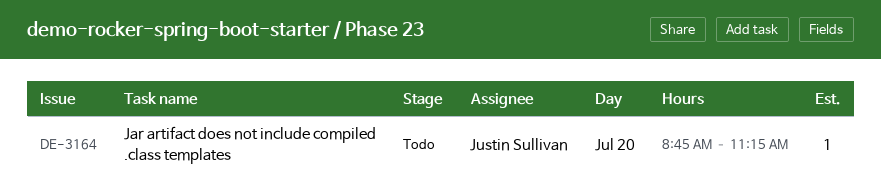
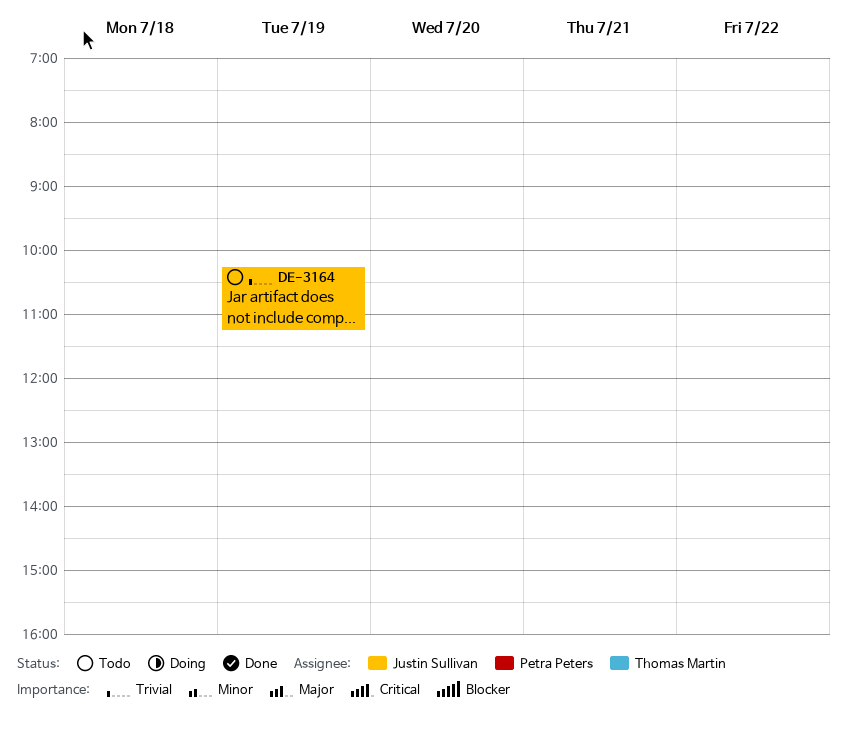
DE-3164, day: Jul 20 -> Jul 19
DE-3164, begins: 08:45 -> 10:15

